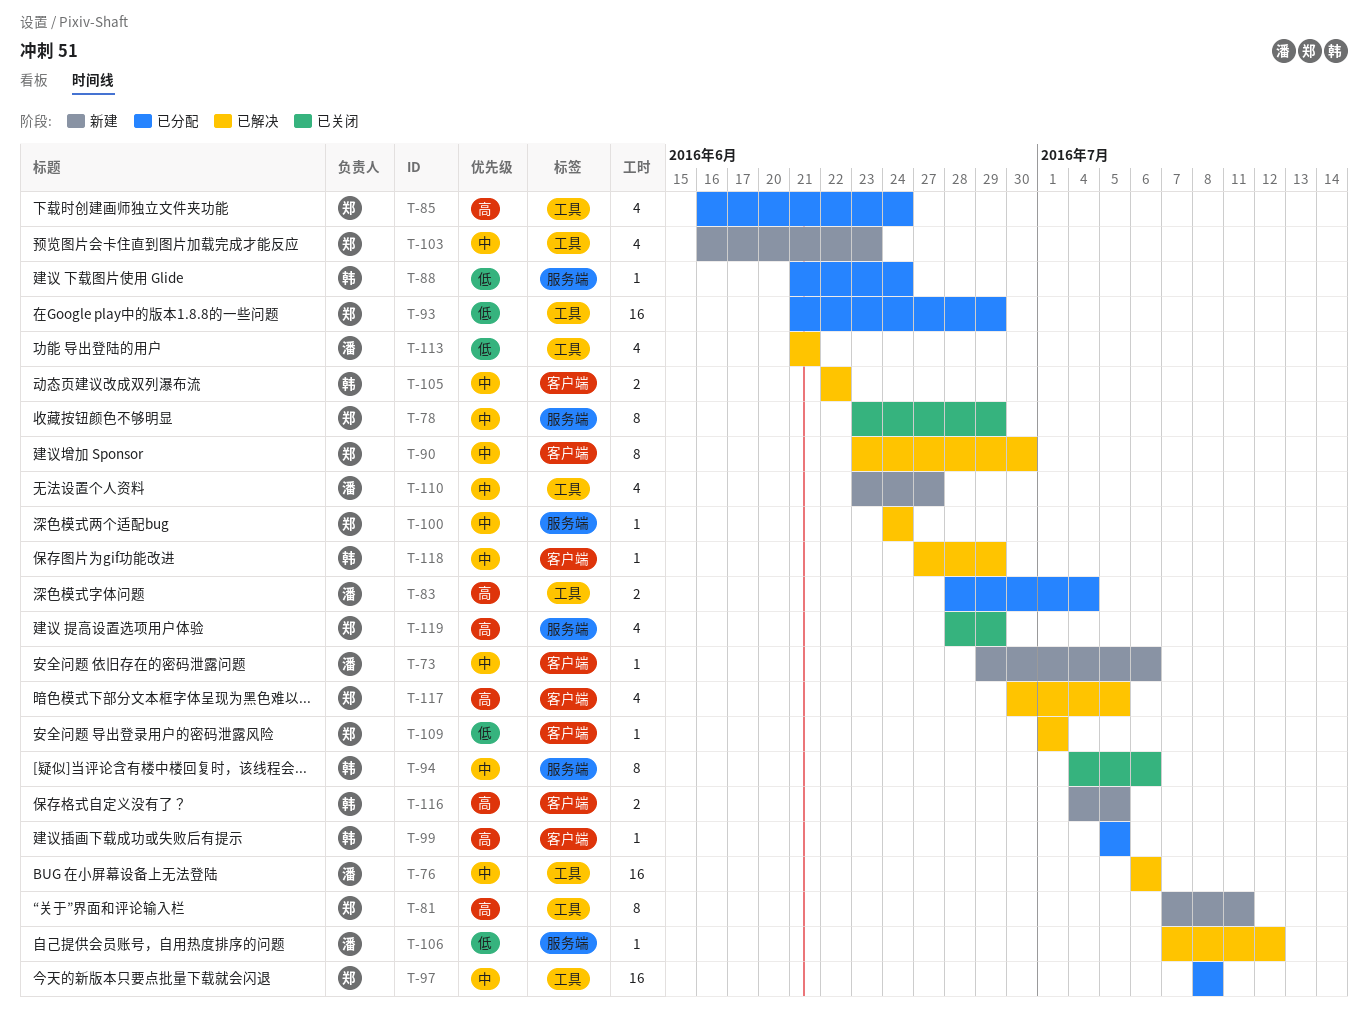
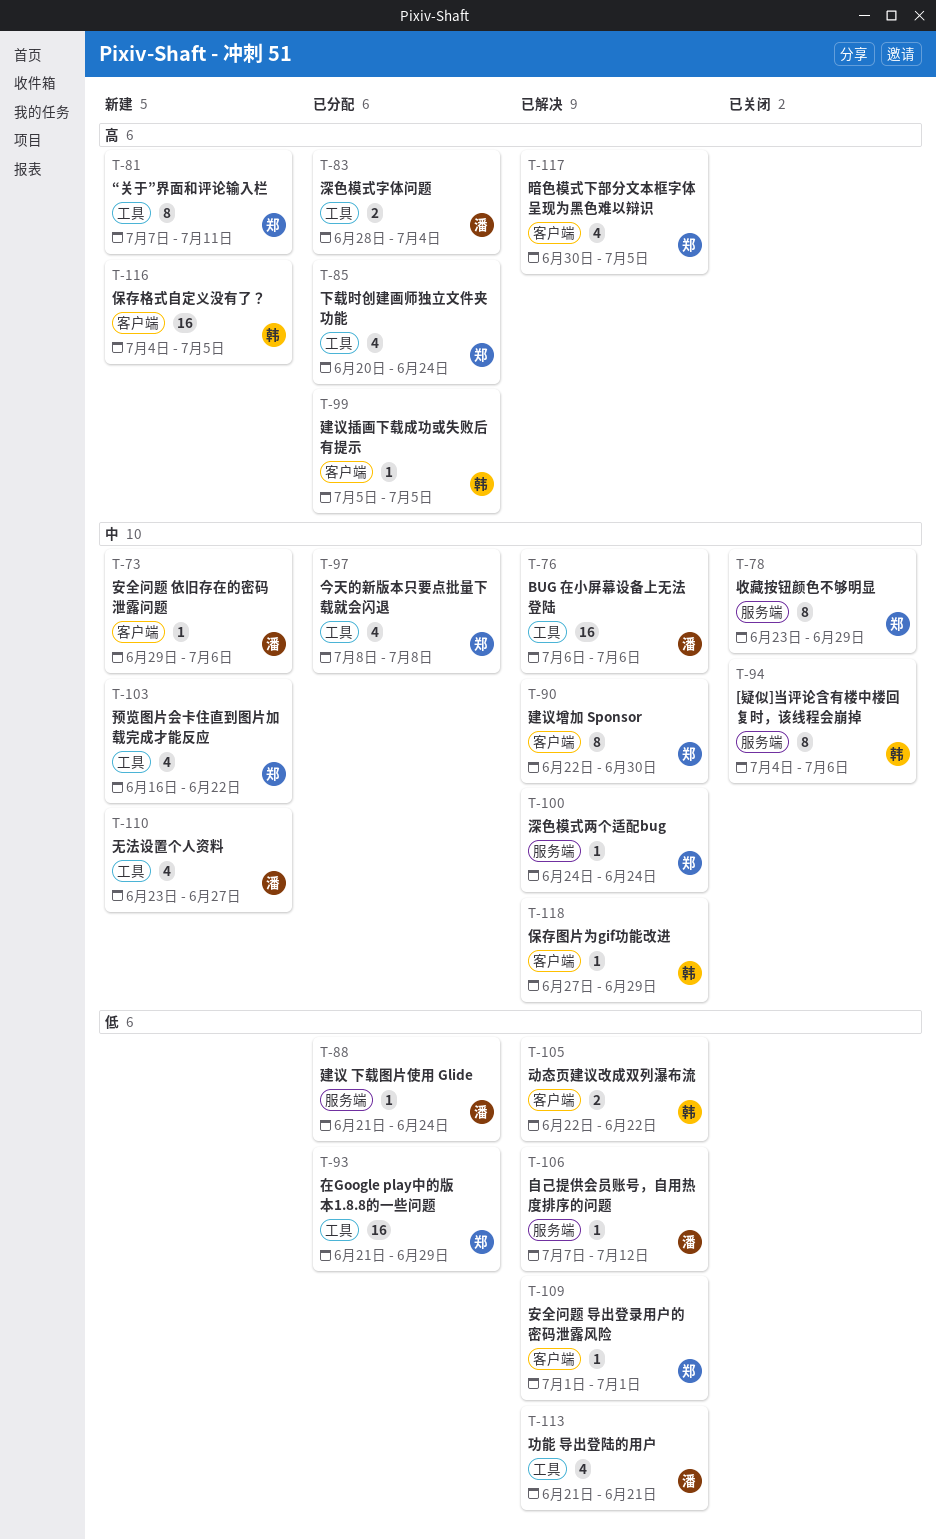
T-85, start: Jun 16 -> Jun 20
T-88, owner: 韩 -> 潘
T-90, start: Jun 23 -> Jun 22
T-97, estimate: 16 -> 4
T-103, due: Jun 23 -> Jun 22
T-105, priority: 中 -> 低
T-116, estimate: 2 -> 16
T-119: present -> none

